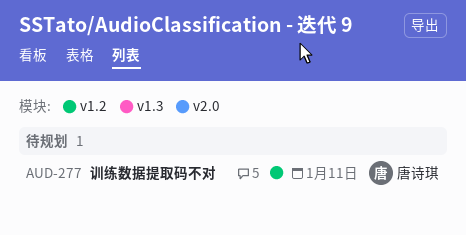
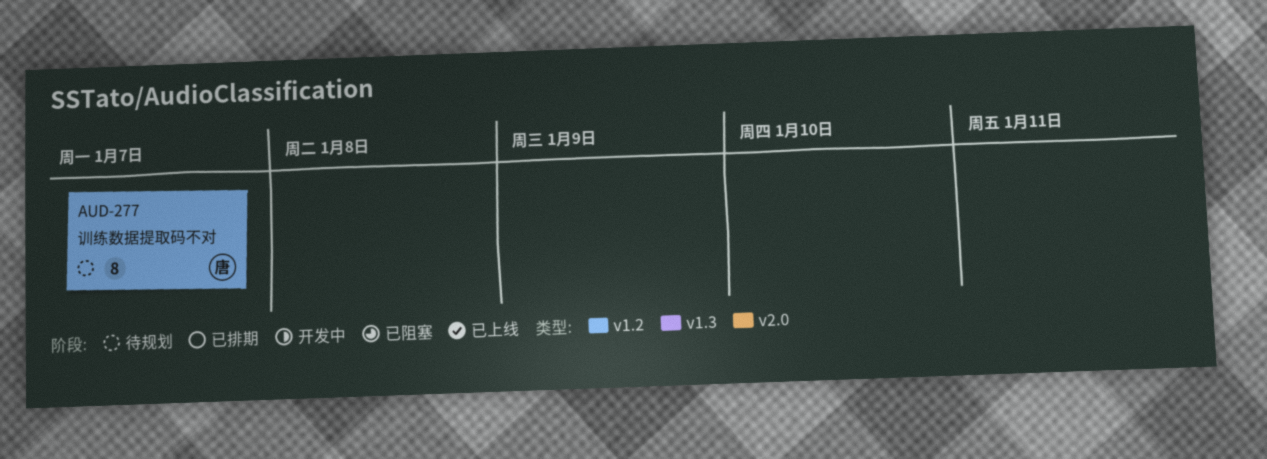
AUD-277, due: Jan 11 -> Jan 7

